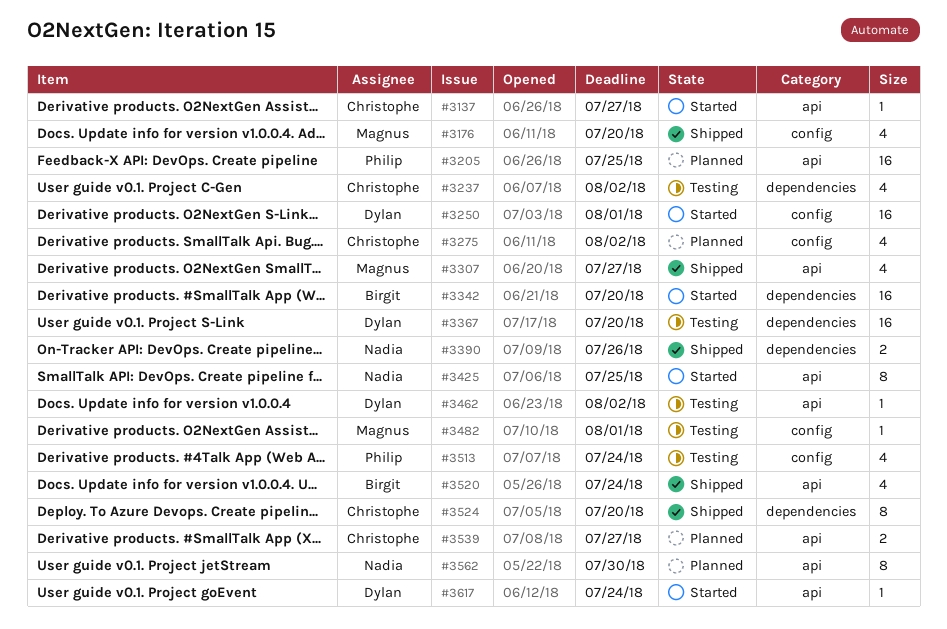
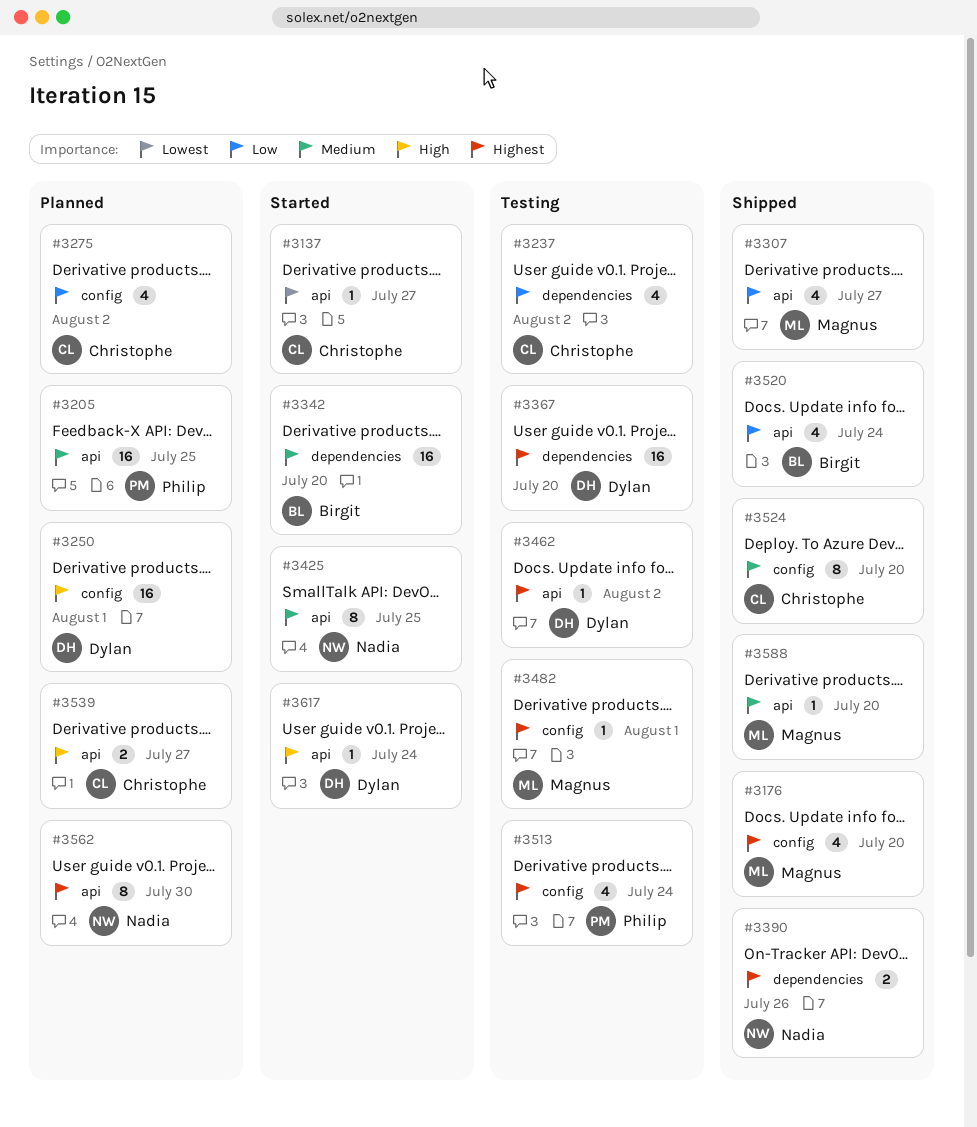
#3250, status: Started -> Planned
#3524, label: dependencies -> config
#3588: none -> present

